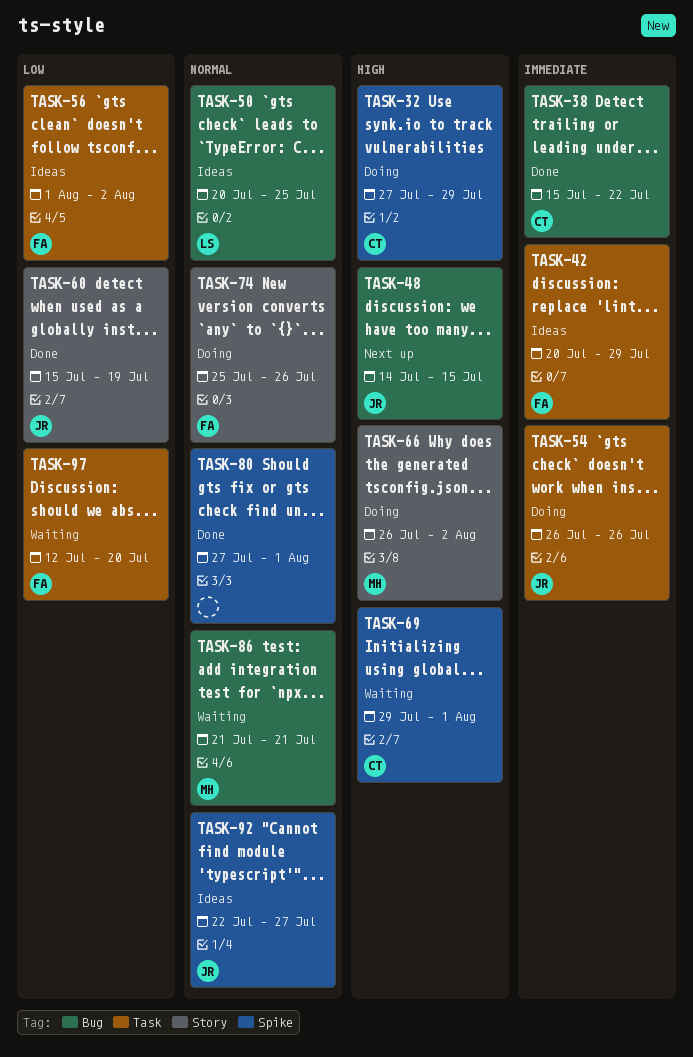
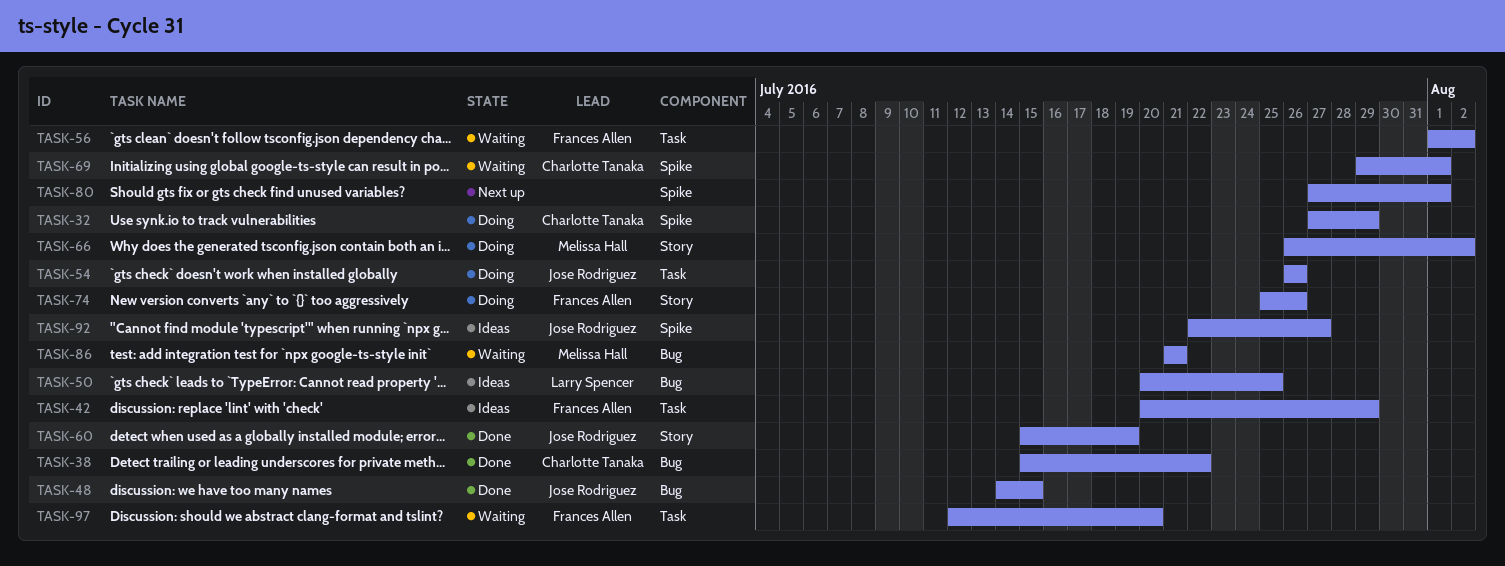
TASK-48, status: Next up -> Done
TASK-56, status: Ideas -> Waiting
TASK-80, status: Done -> Next up

